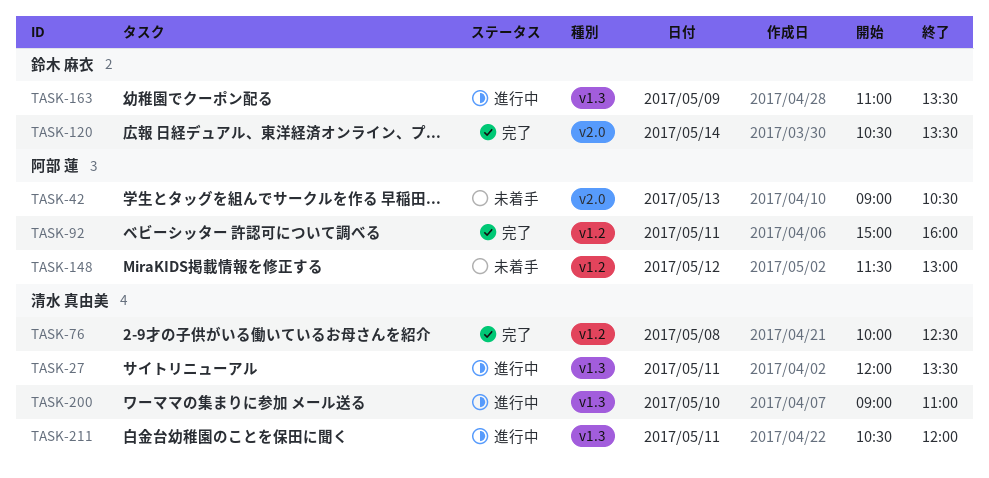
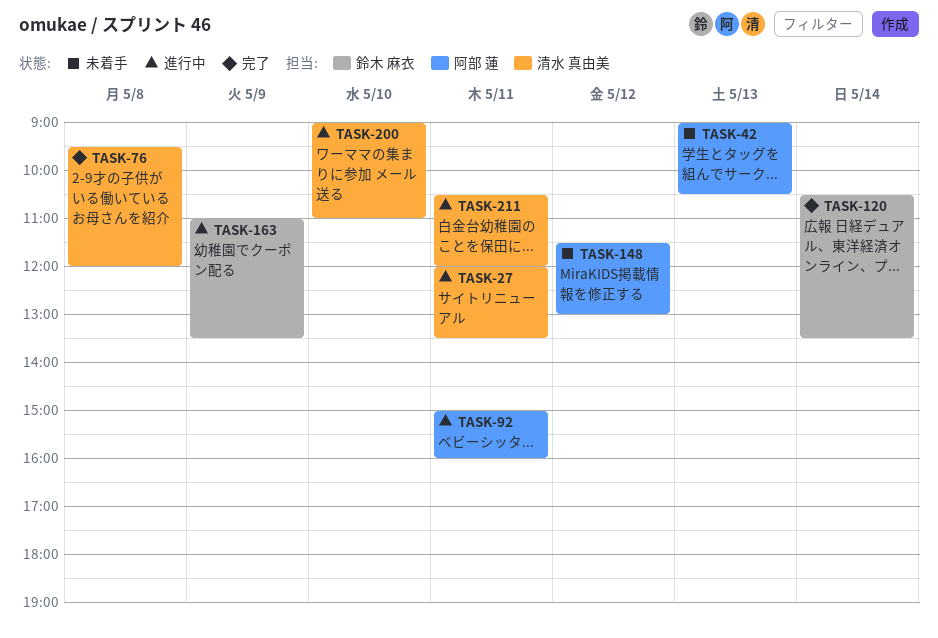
TASK-76, begins: 10:00 -> 09:30
TASK-76, ends: 12:30 -> 12:00
TASK-92, status: 完了 -> 進行中

